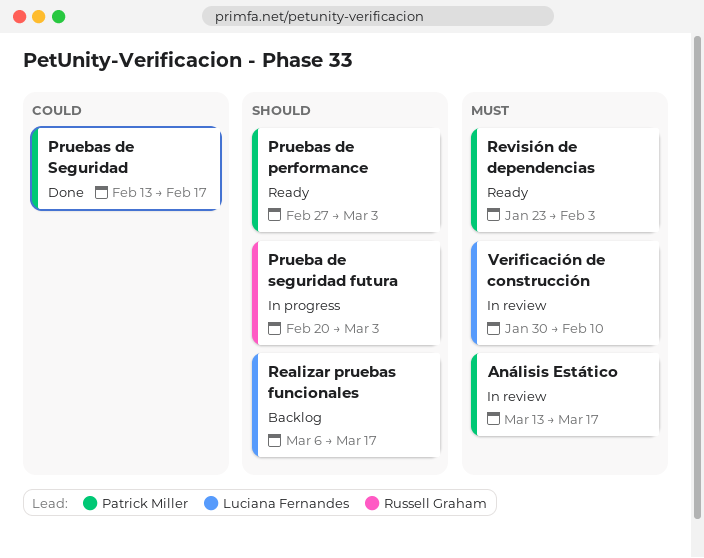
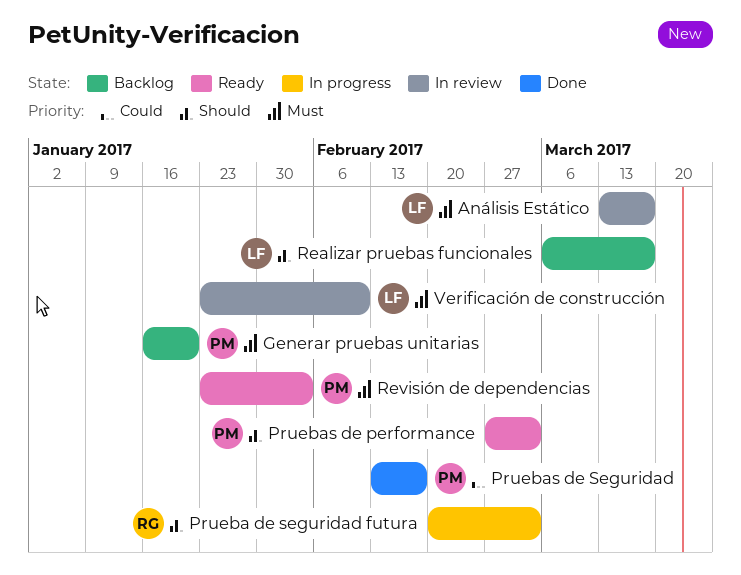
Análisis Estático, owner: Patrick Miller -> Luciana Fernandes
Generar pruebas unitarias: none -> present
Verificación de construcción, start: Jan 30 -> Jan 23

